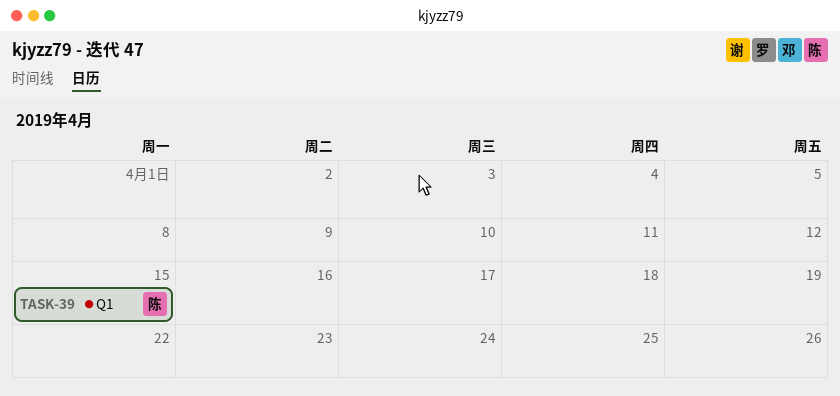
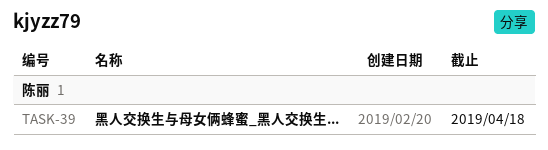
TASK-39, due: Apr 15 -> Apr 18

